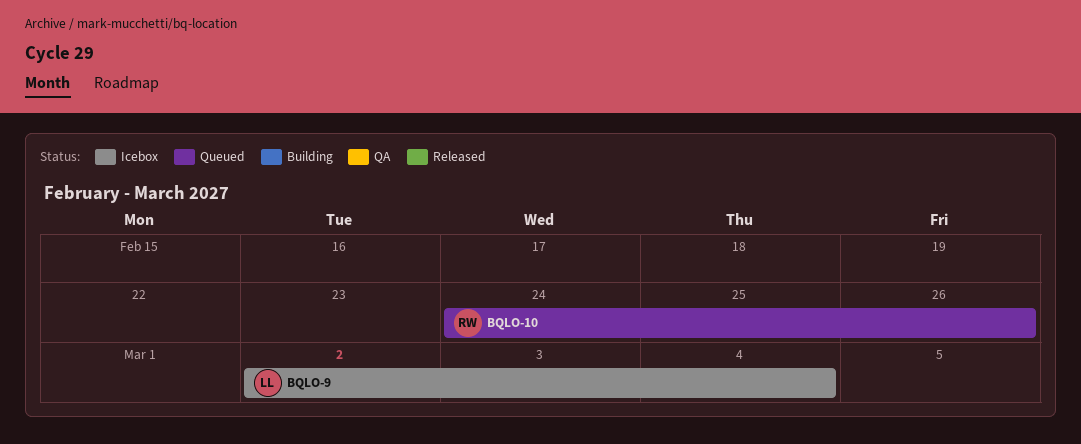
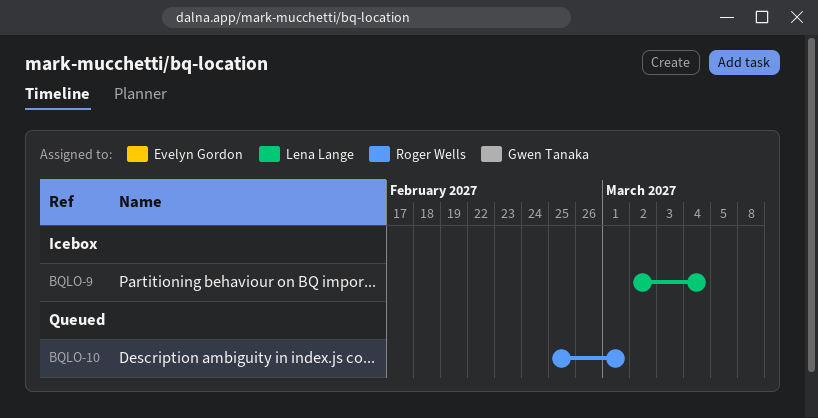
BQLO-10, start: Feb 24 -> Feb 25
BQLO-10, due: Feb 26 -> Mar 1

